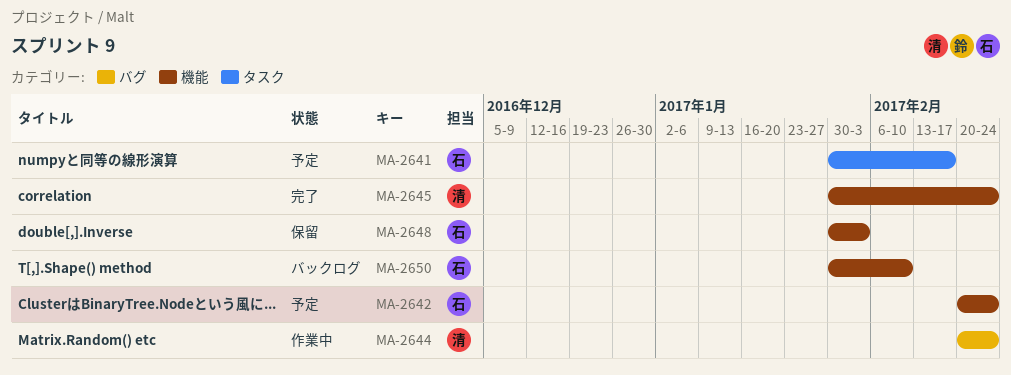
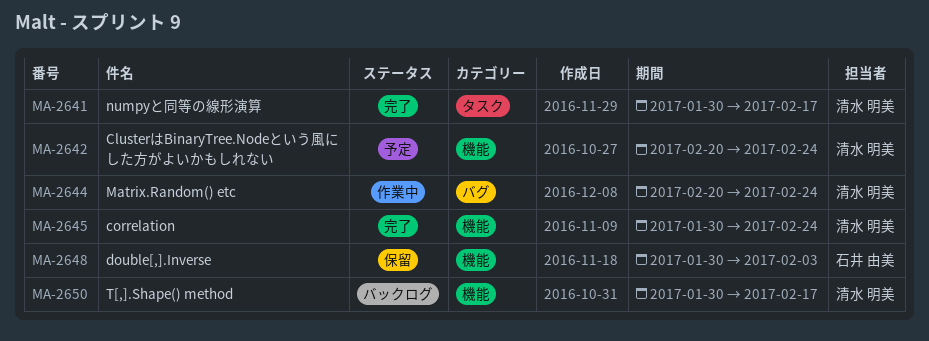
MA-2641, status: 予定 -> 完了
MA-2641, owner: 石井 由美 -> 清水 明美
MA-2642, owner: 石井 由美 -> 清水 明美
MA-2650, owner: 石井 由美 -> 清水 明美
MA-2650, due: Feb 10 -> Feb 17

